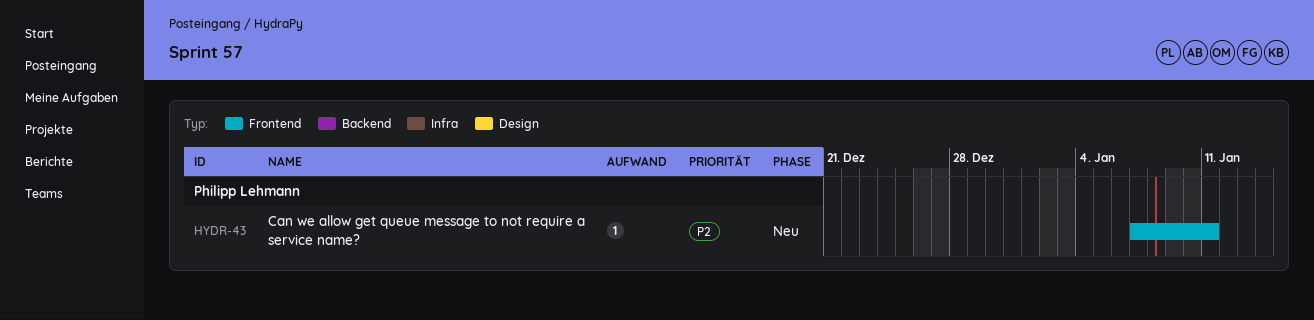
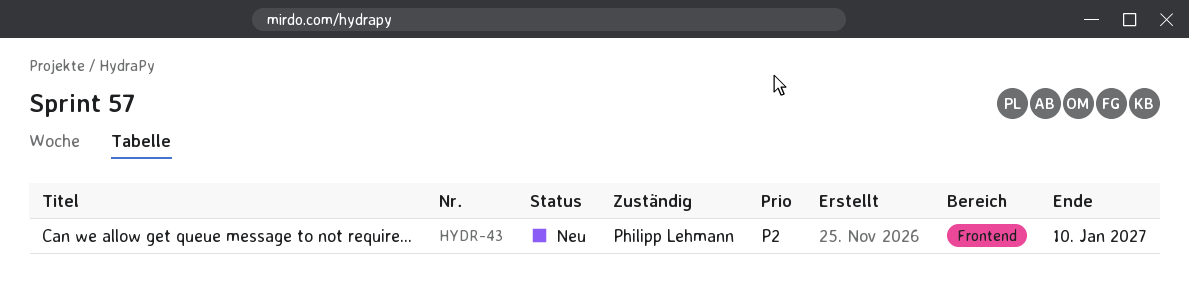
HYDR-43, due: Jan 11 -> Jan 10

